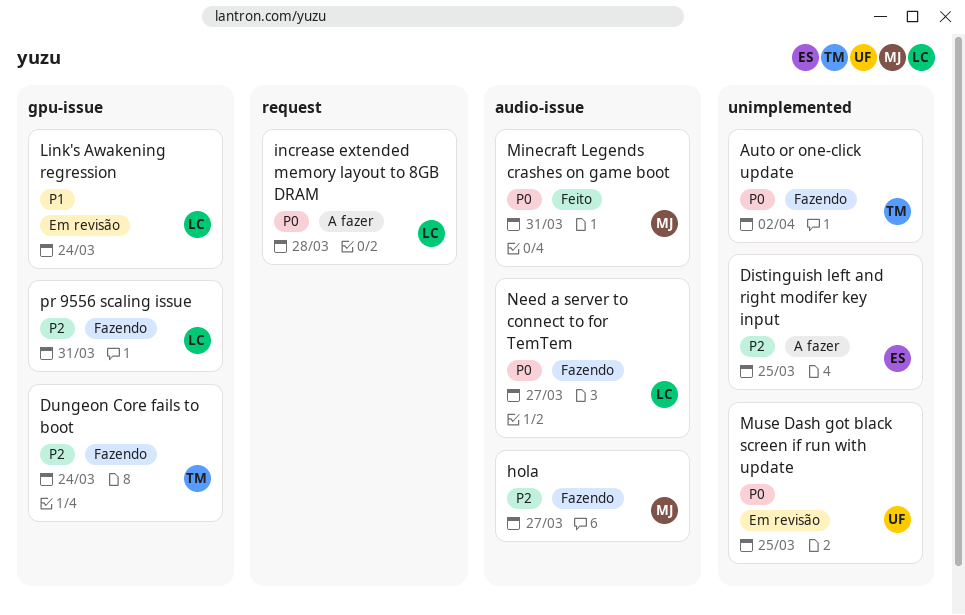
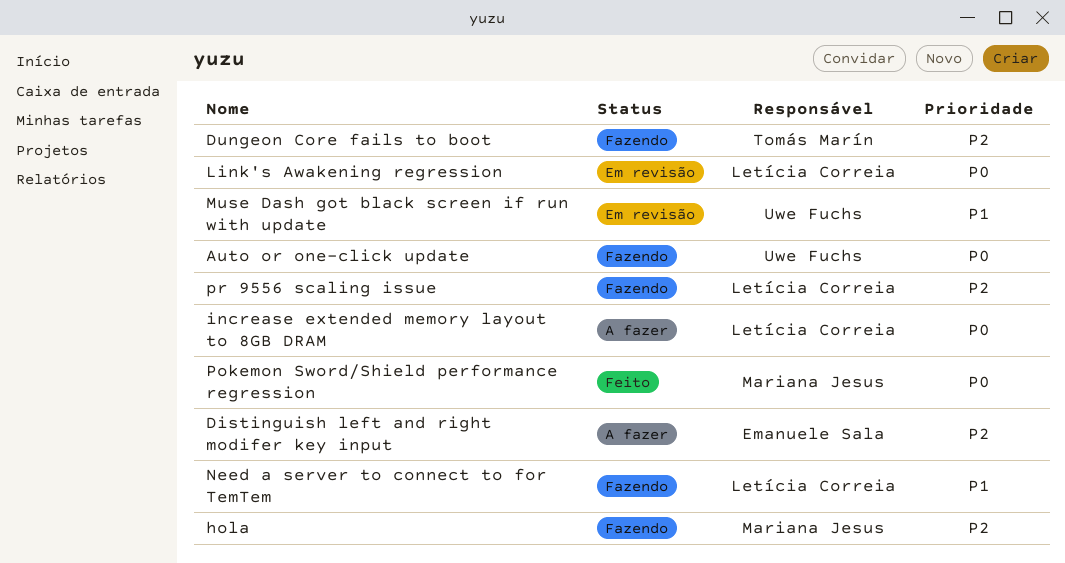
Auto or one-click update, owner: Tomás Marín -> Uwe Fuchs
Link's Awakening regression, priority: P1 -> P0
Minecraft Legends crashes on game boot: present -> none
Muse Dash got black screen if run with update, priority: P0 -> P1
Need a server to connect to for TemTem, priority: P0 -> P1
Pokemon Sword/Shield performance regression: none -> present

